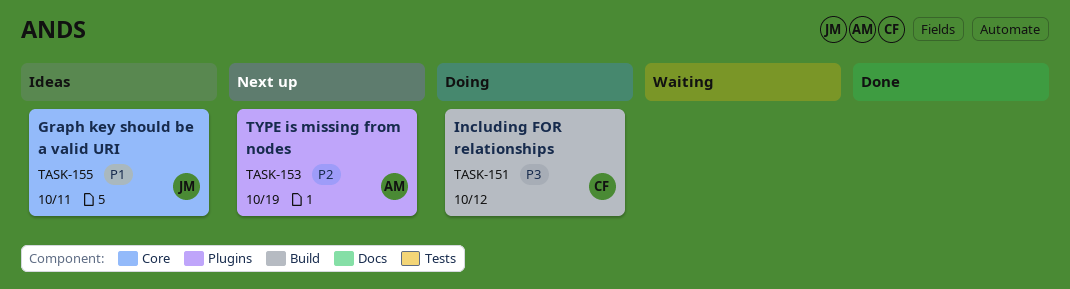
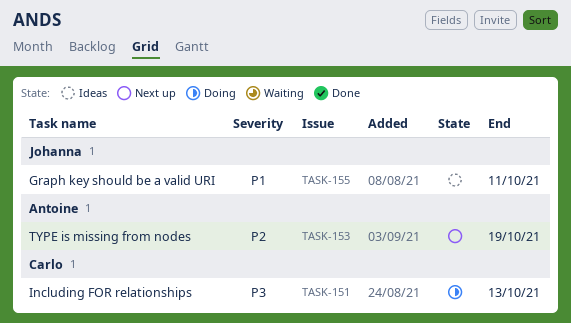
TASK-151, due: Oct 12 -> Oct 13

